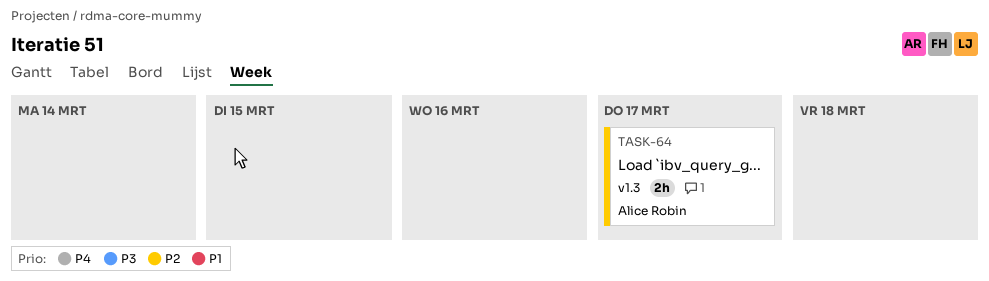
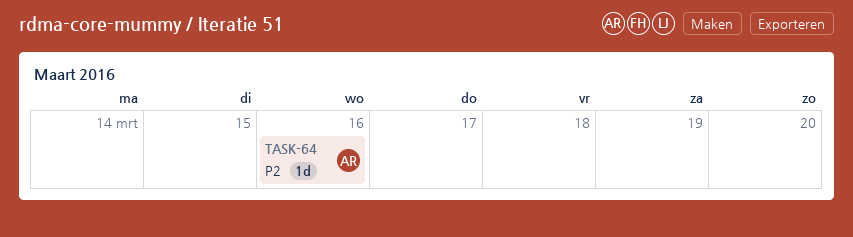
TASK-64, estimate: 2h -> 1d
TASK-64, due: Mar 17 -> Mar 16

